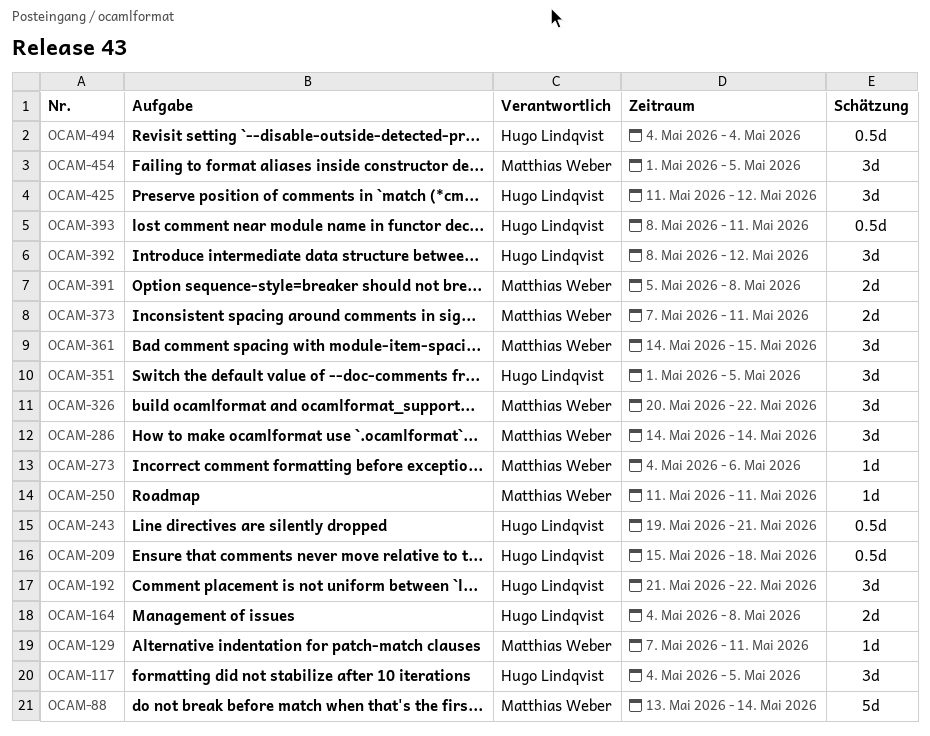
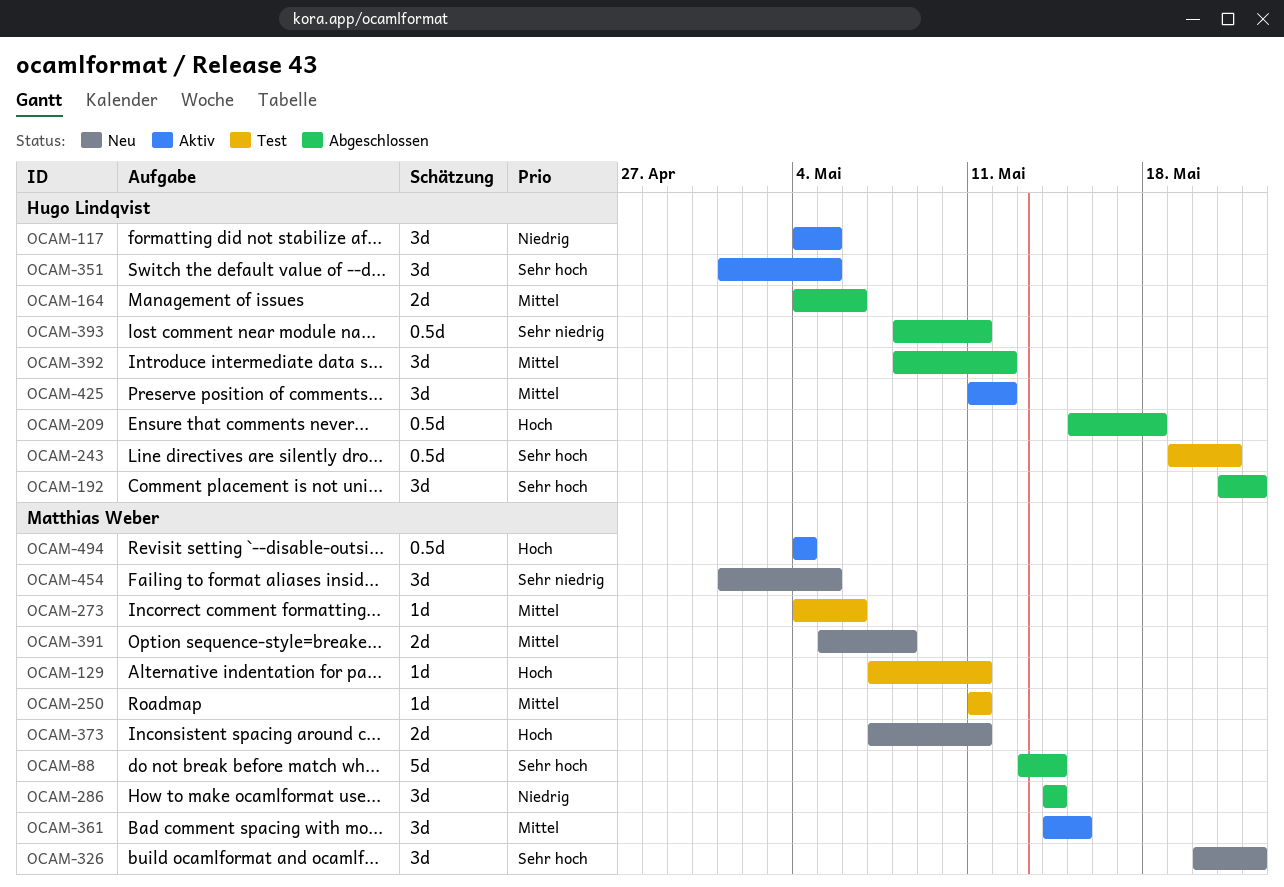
OCAM-164, due: May 8 -> May 6
OCAM-494, owner: Hugo Lindqvist -> Matthias Weber

